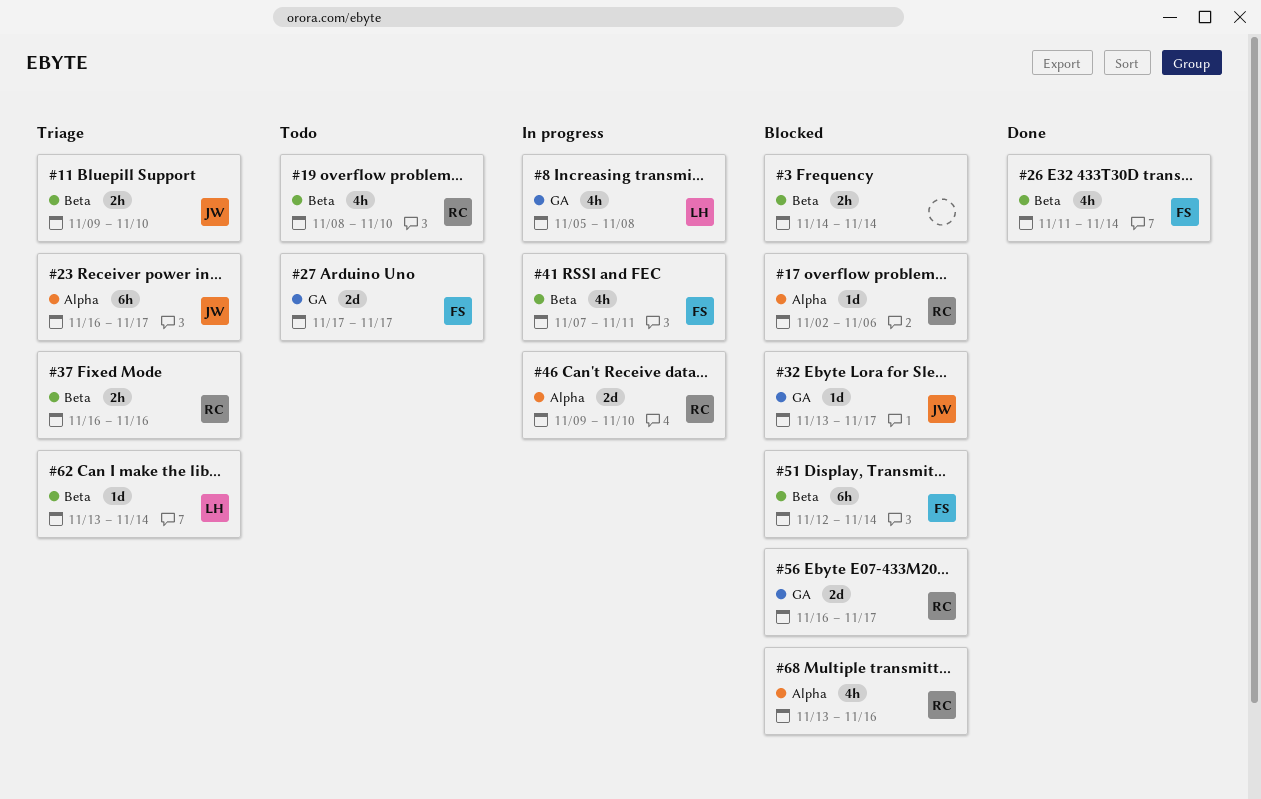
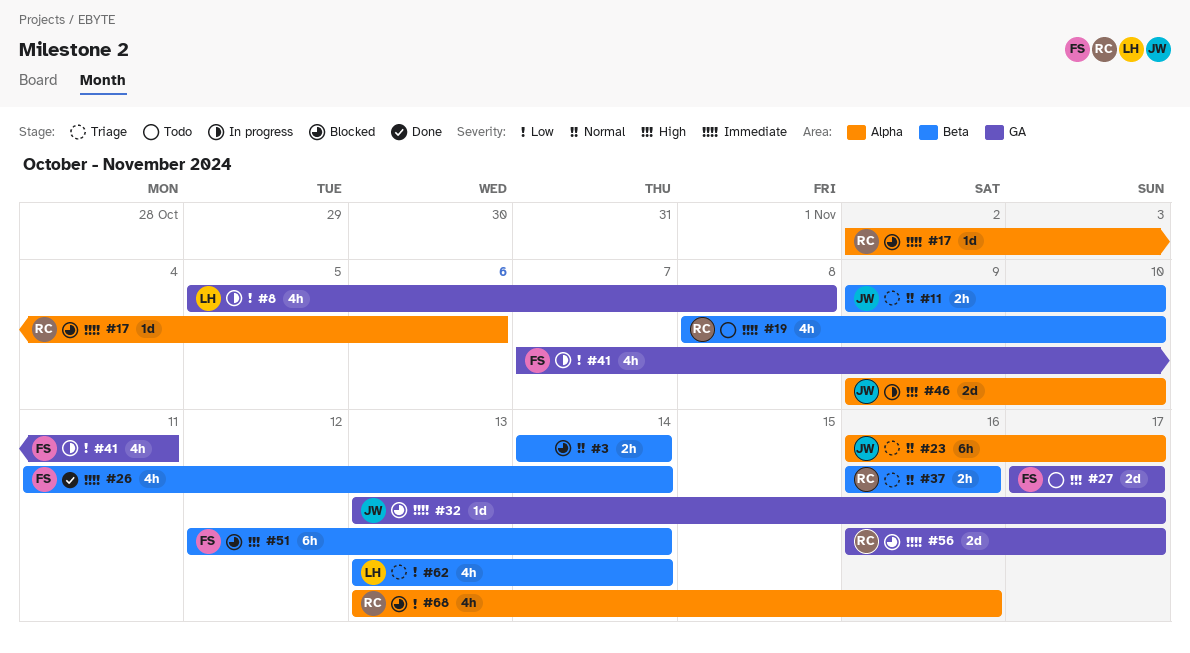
#41, label: Beta -> GA
#46, owner: RC -> JW
#62, estimate: 1d -> 4h

